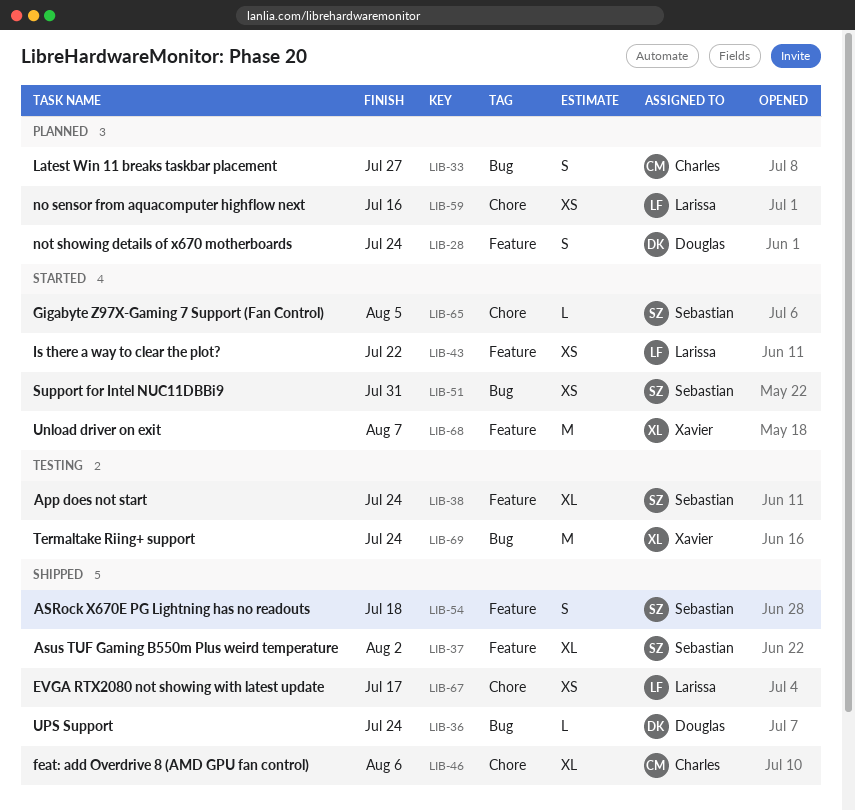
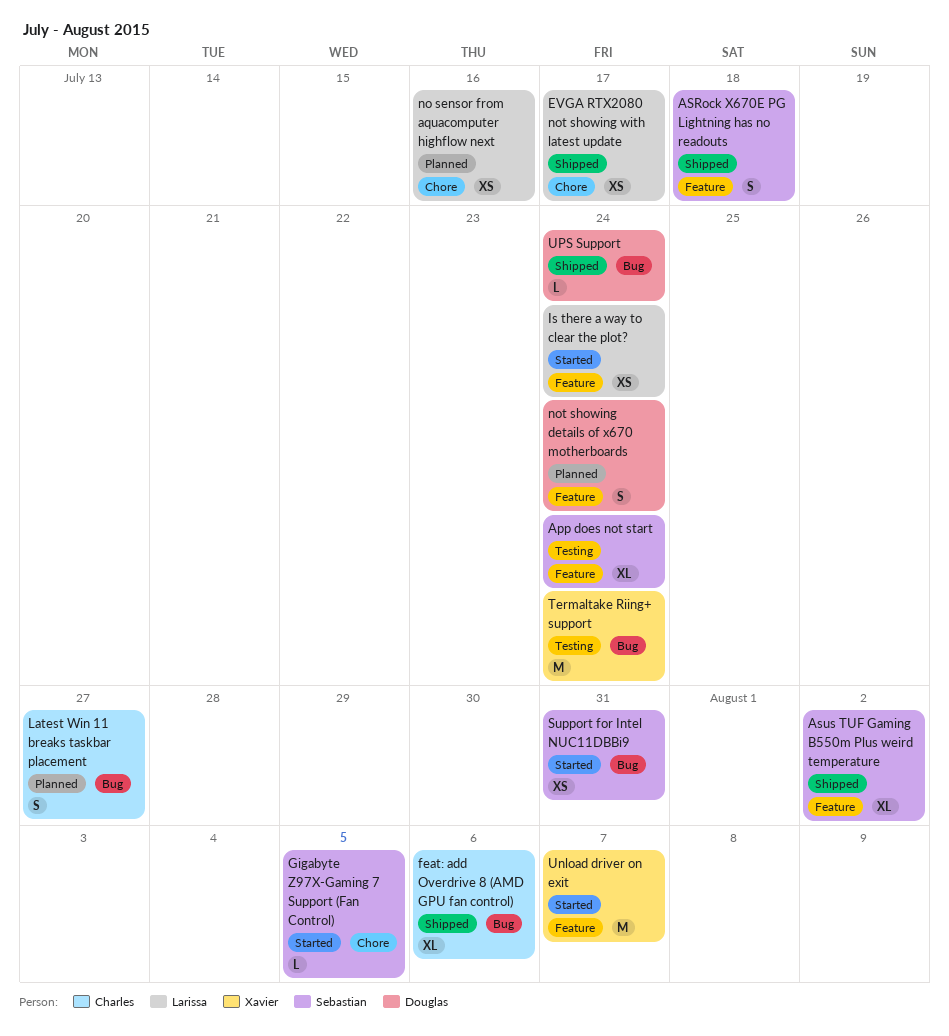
feat: add Overdrive 8 (AMD GPU fan control), label: Chore -> Bug
Is there a way to clear the plot?, due: Jul 22 -> Jul 24

